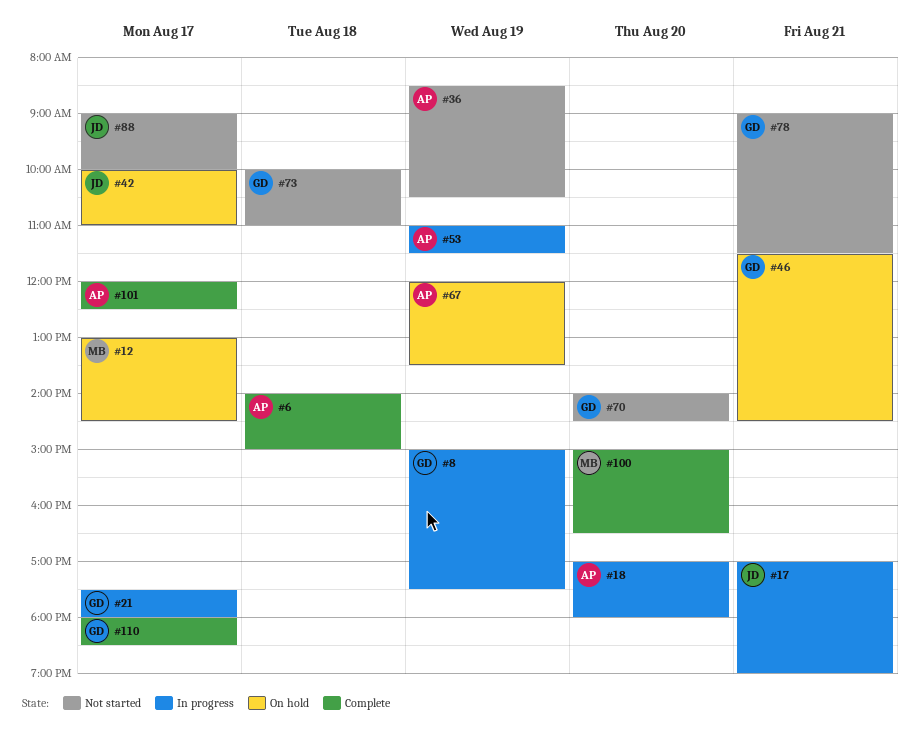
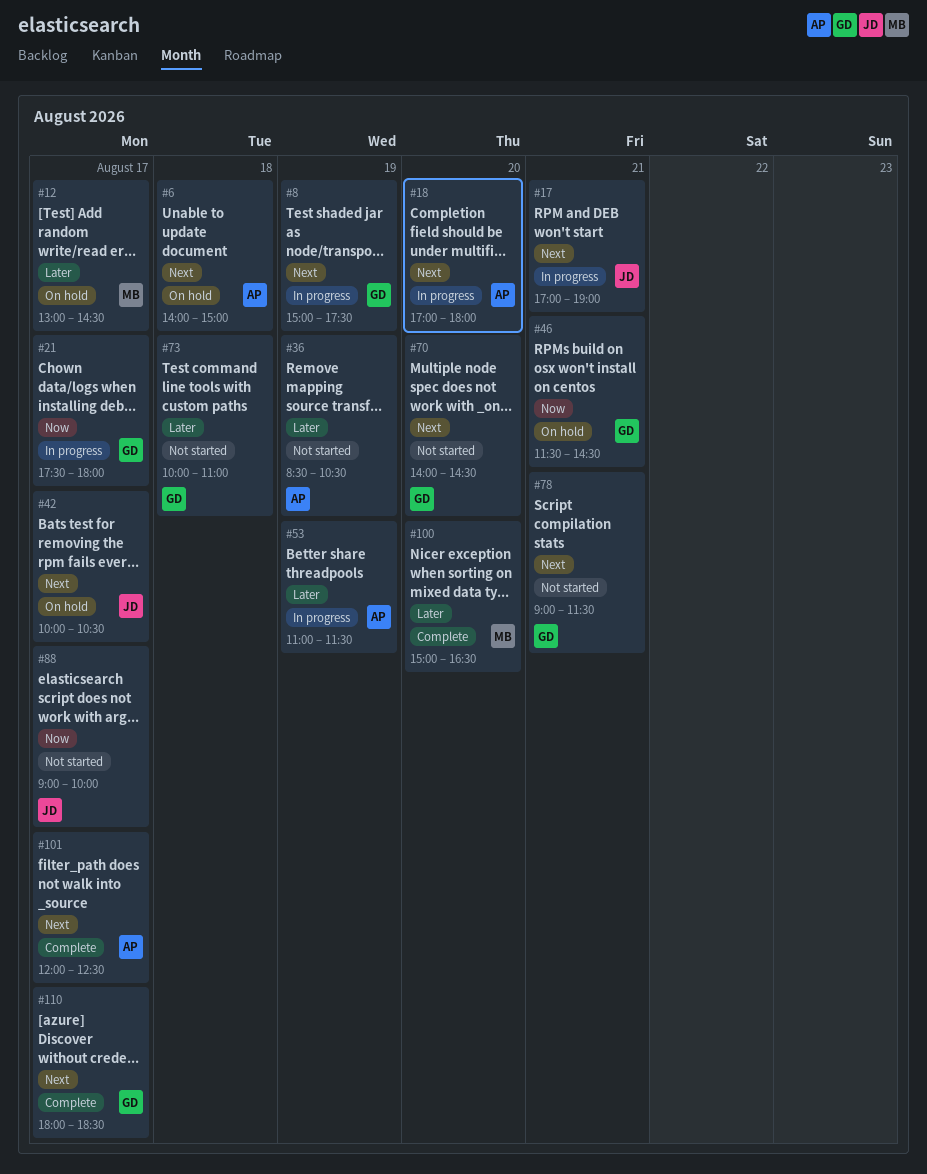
#6, status: Complete -> On hold
#42, ends: 11:00 -> 10:30
#67: present -> none

